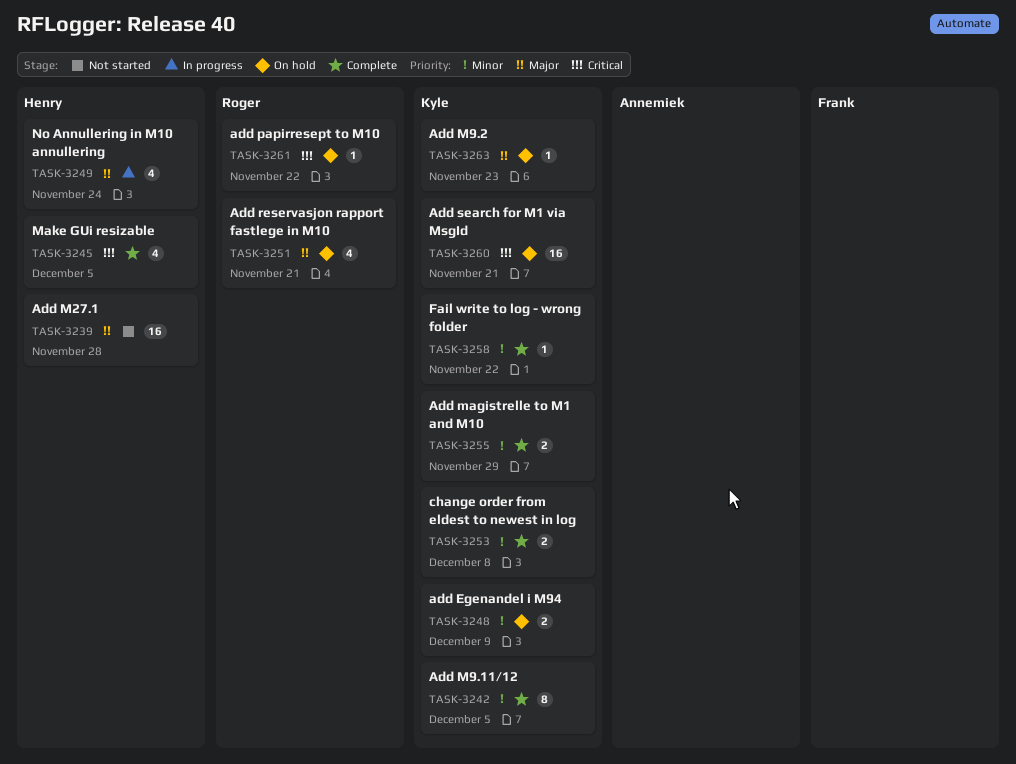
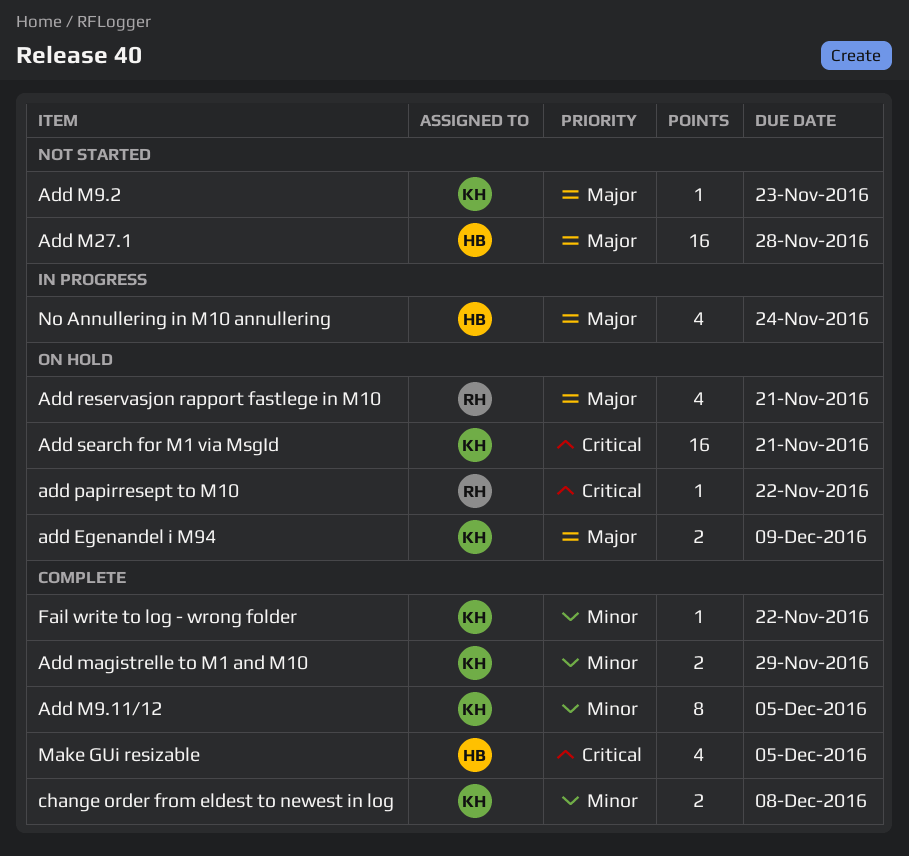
add Egenandel i M94, priority: Minor -> Major
Add M9.2, status: On hold -> Not started

